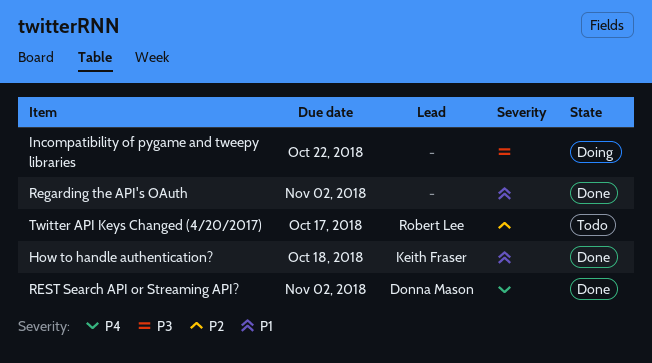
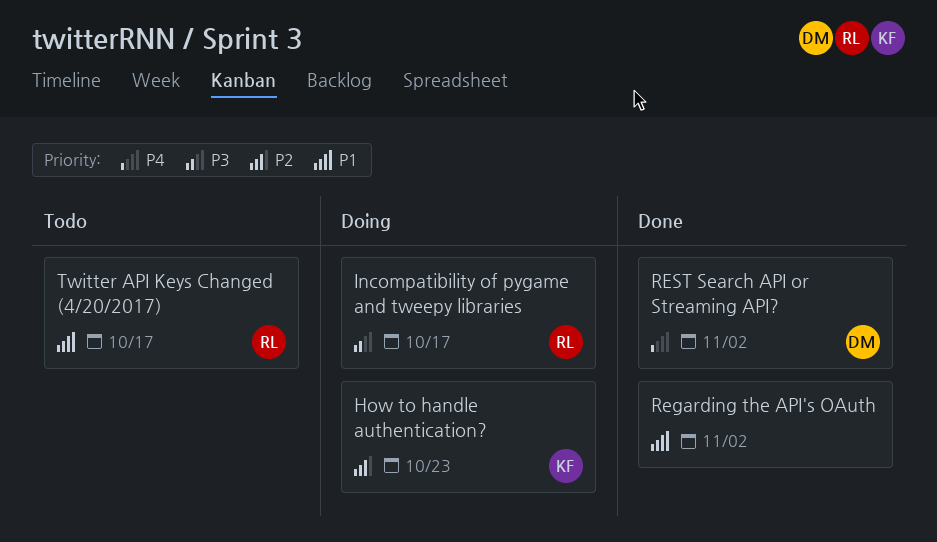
How to handle authentication?, status: Done -> Doing
How to handle authentication?, priority: P1 -> P2
How to handle authentication?, due: Oct 18 -> Oct 23
Incompatibility of pygame and tweepy libraries, owner: none -> Robert Lee
Incompatibility of pygame and tweepy libraries, due: Oct 22 -> Oct 17
Twitter API Keys Changed (4/20/2017), priority: P2 -> P1

